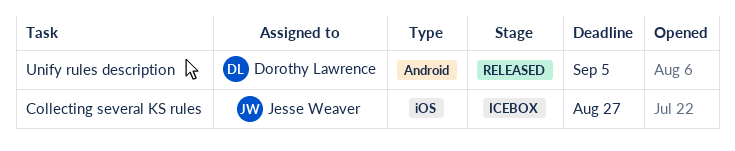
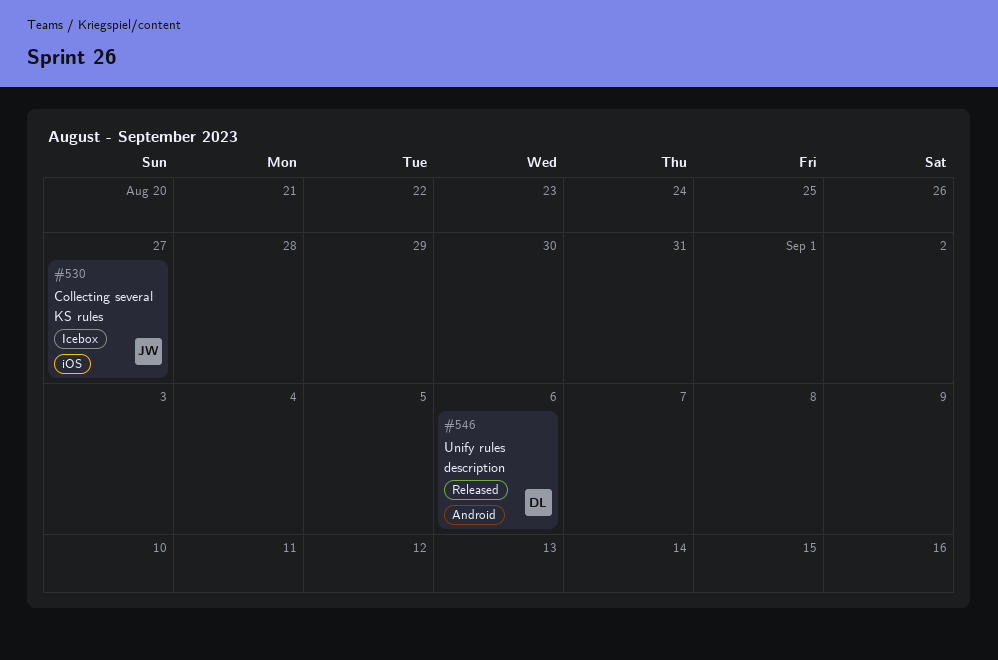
Unify rules description, due: Sep 5 -> Sep 6

